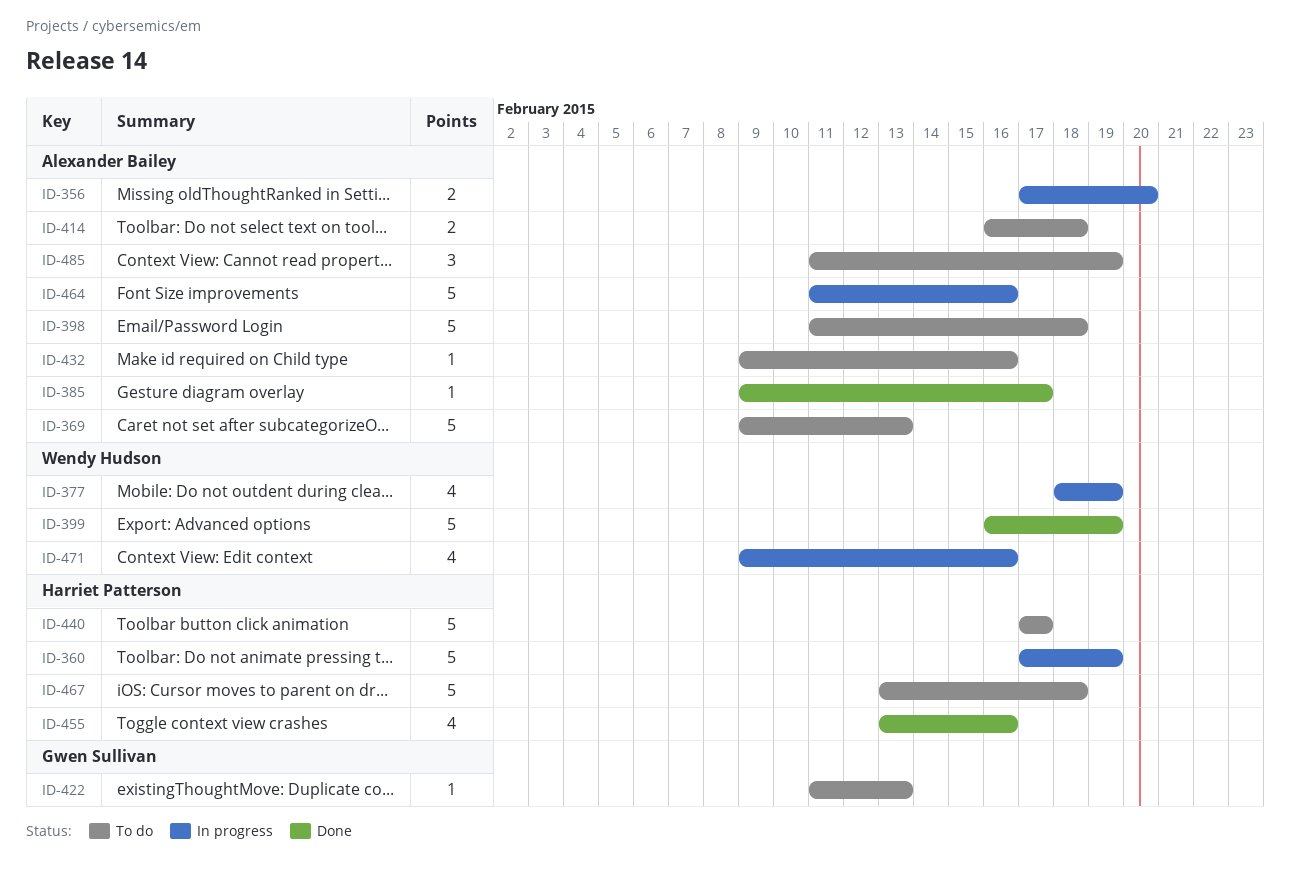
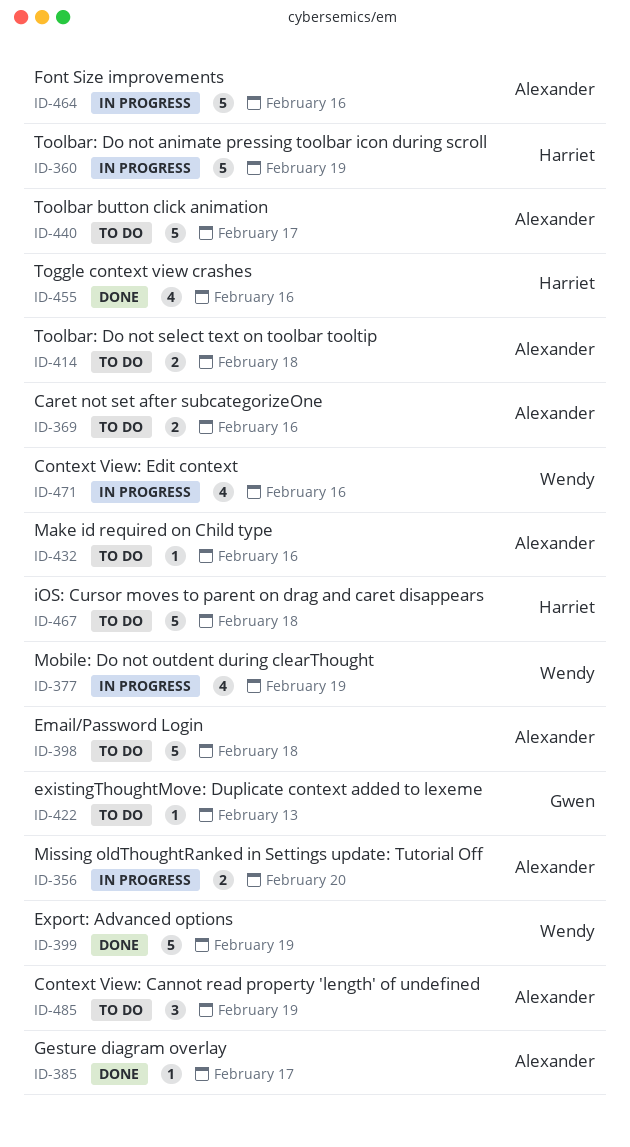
ID-369, estimate: 5 -> 2
ID-369, due: Feb 13 -> Feb 16
ID-440, owner: Harriet Patterson -> Alexander Bailey

